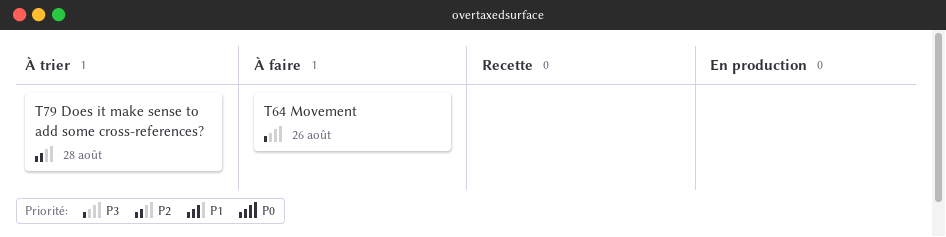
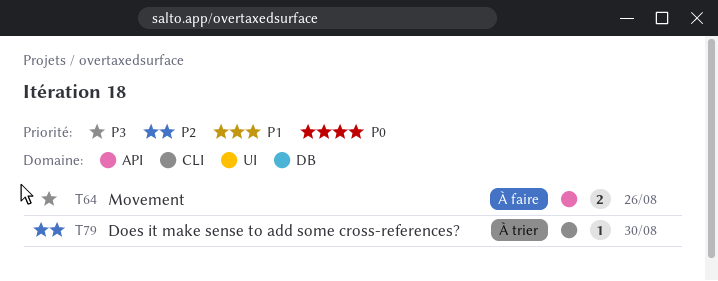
T79, due: Aug 28 -> Aug 30

